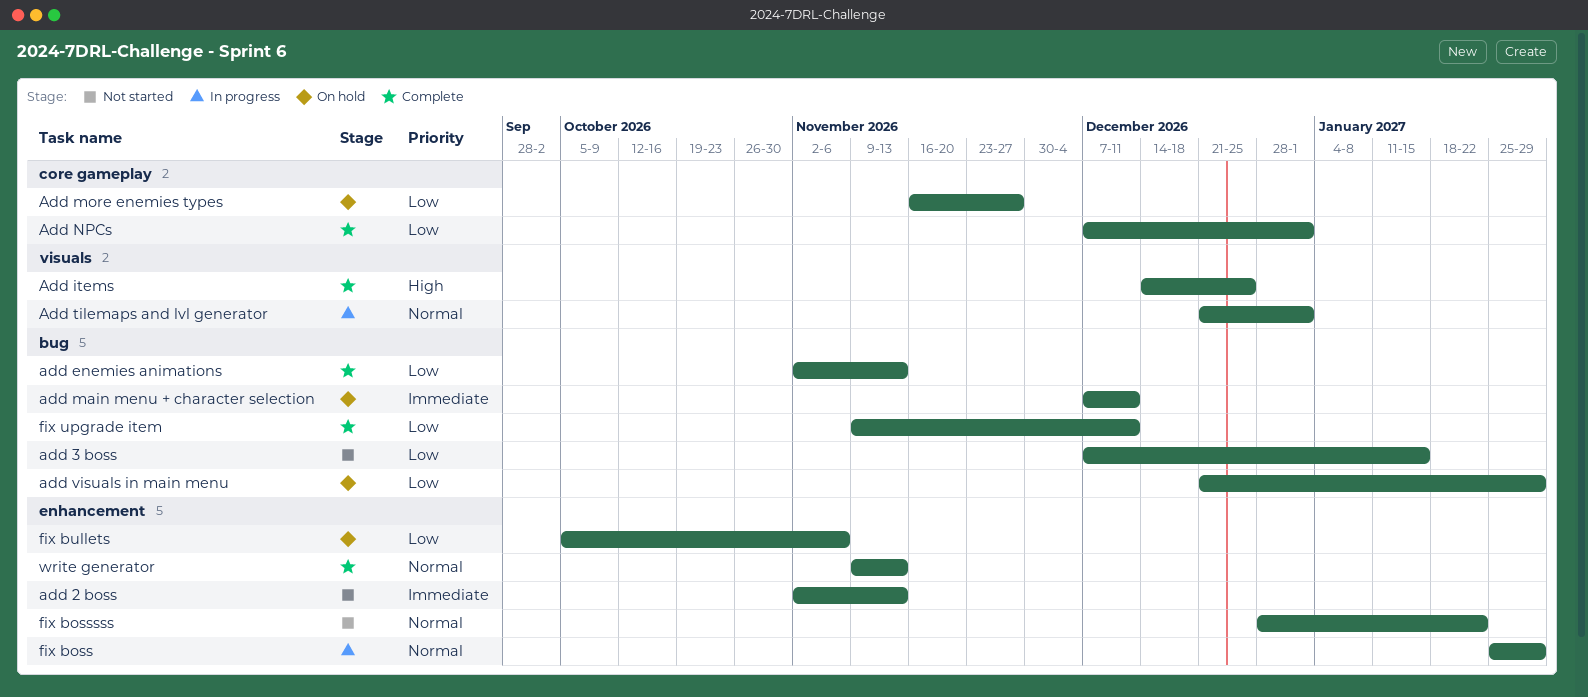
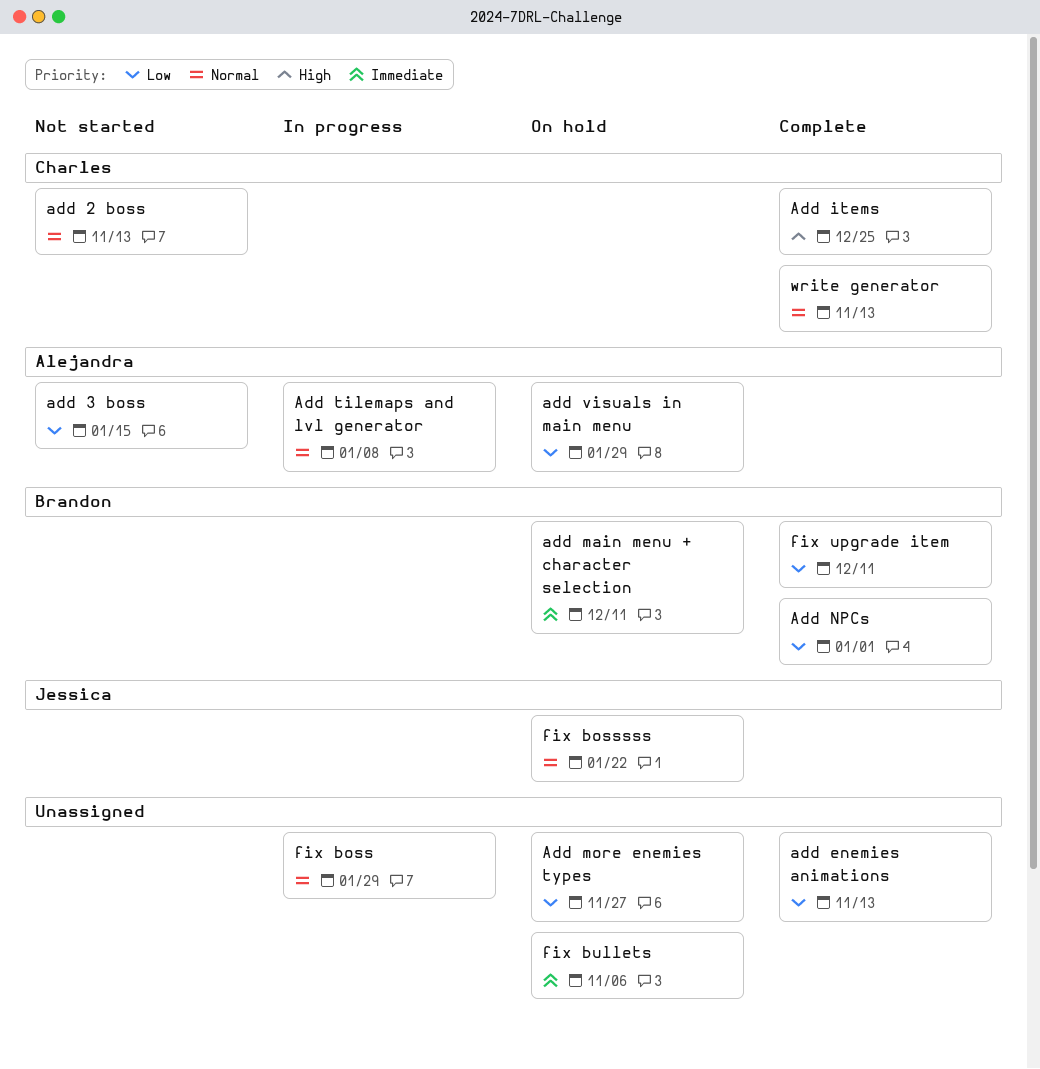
add 2 boss, priority: Immediate -> Normal
Add tilemaps and lvl generator, due: Jan 1 -> Jan 8
fix bosssss, status: Not started -> On hold
fix bullets, priority: Low -> Immediate

